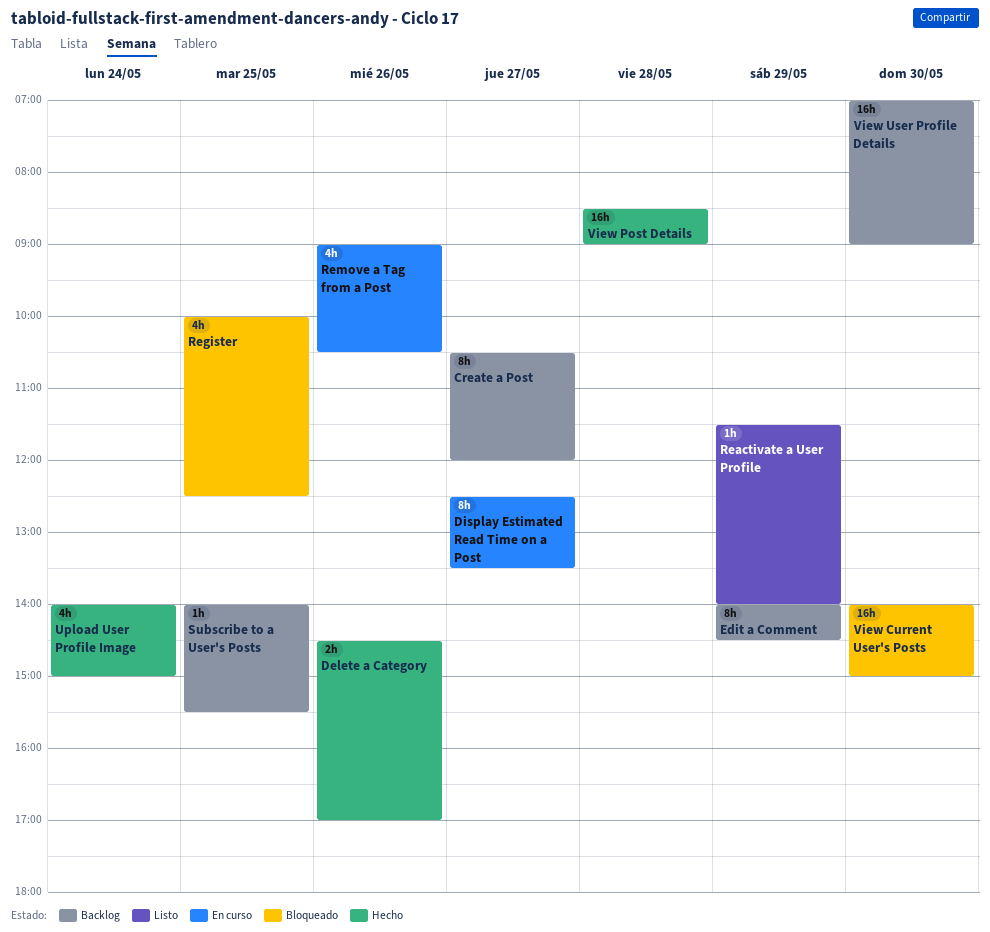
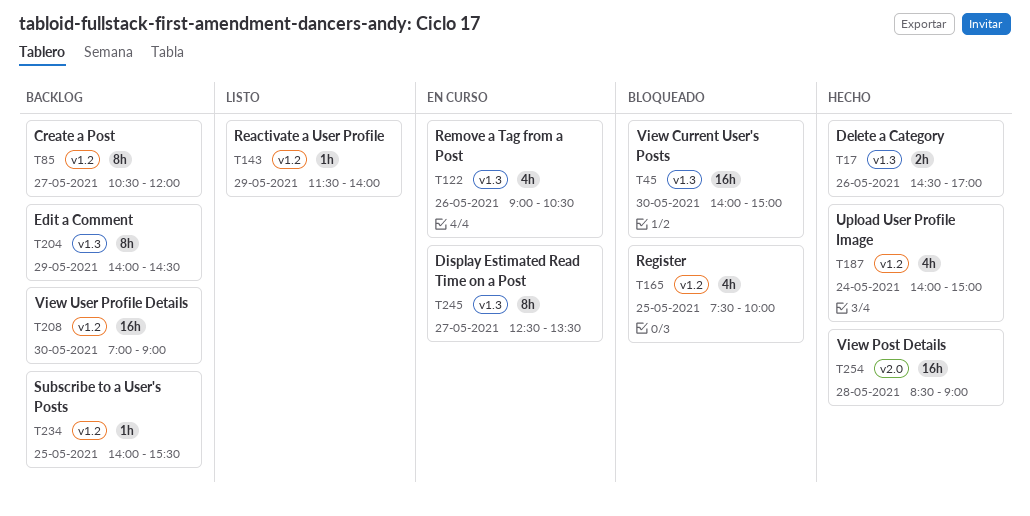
Register, begins: 10:00 -> 07:30
Register, ends: 12:30 -> 10:00

